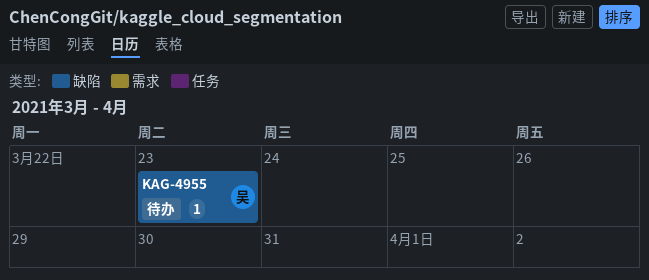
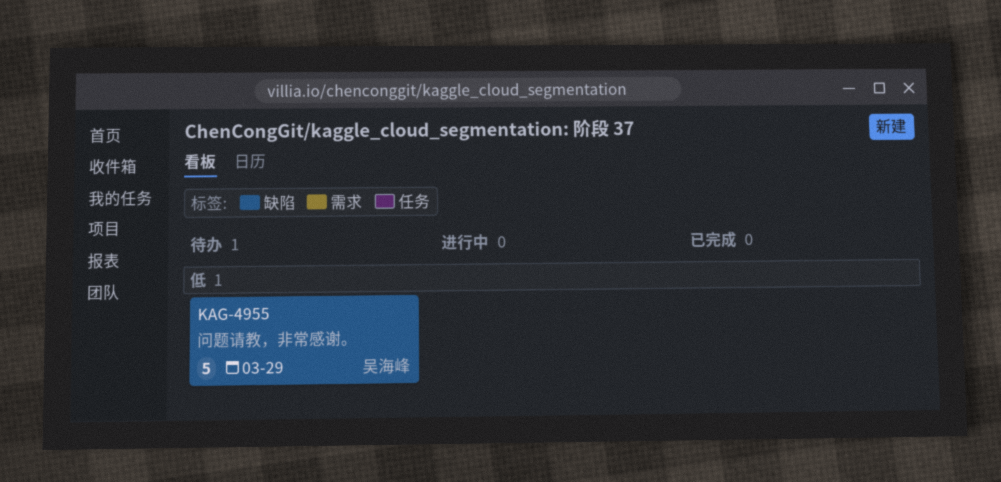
KAG-4955, estimate: 1 -> 5
KAG-4955, due: Mar 23 -> Mar 29

